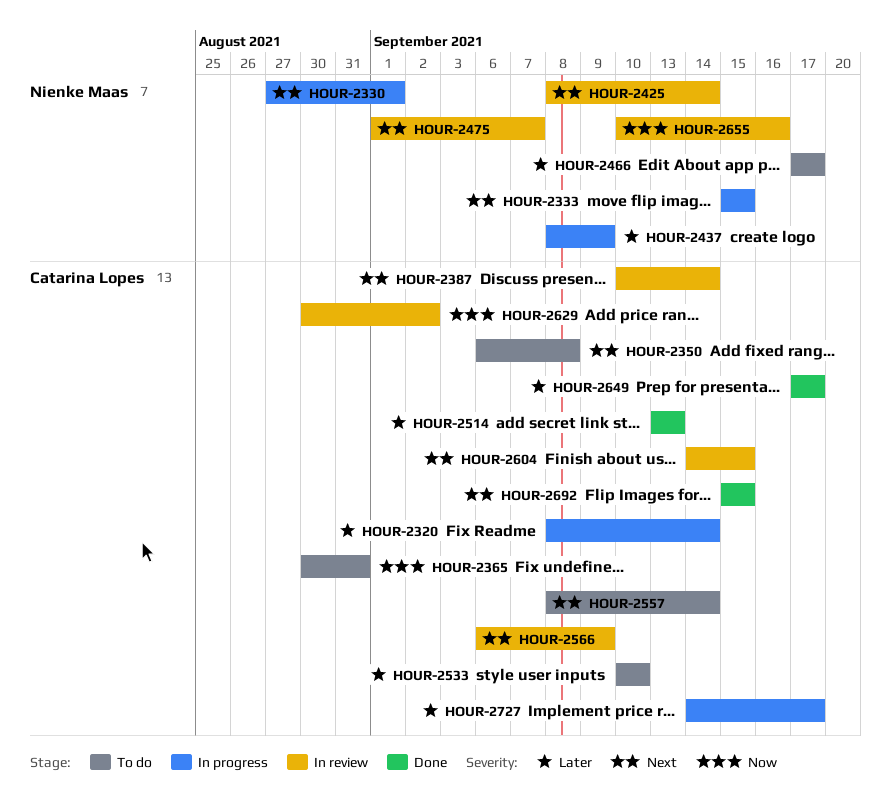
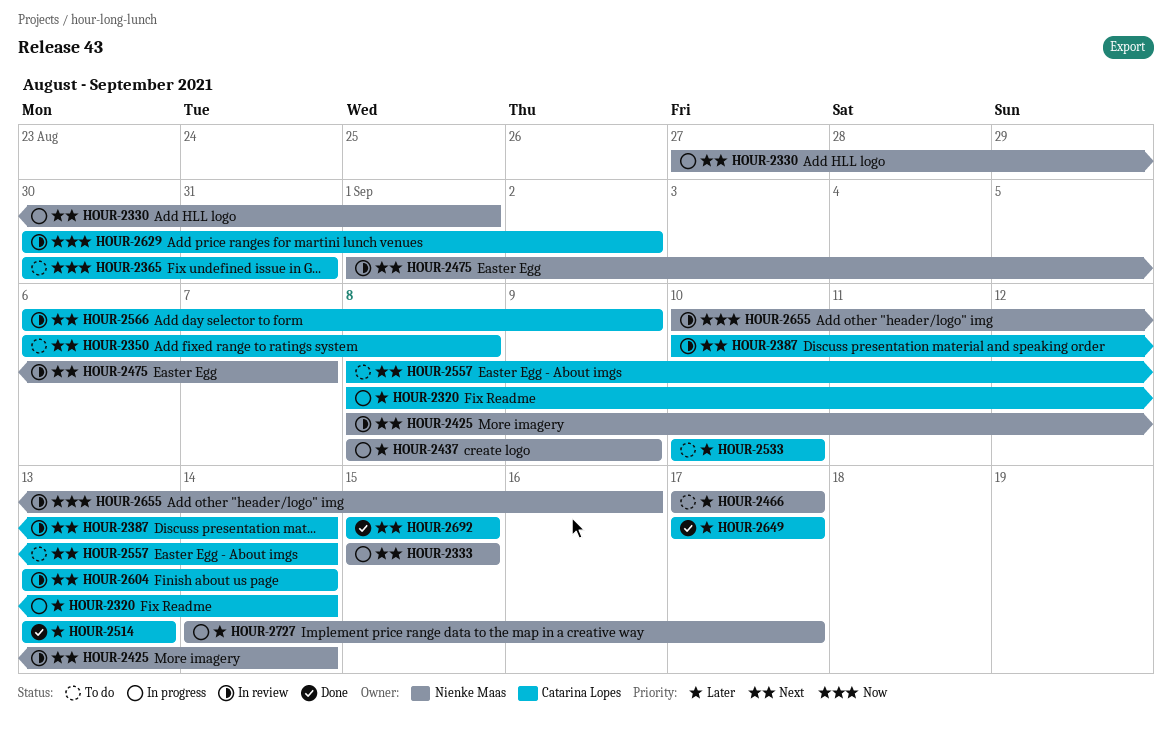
HOUR-2604, start: Sep 14 -> Sep 13
HOUR-2604, due: Sep 15 -> Sep 14
HOUR-2727, owner: Catarina Lopes -> Nienke Maas

